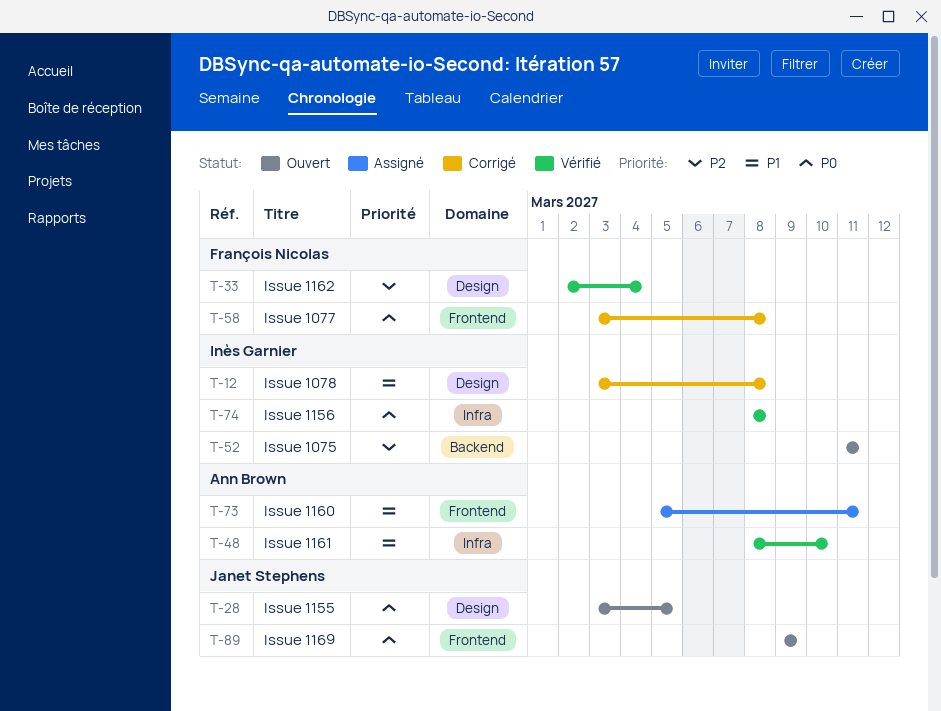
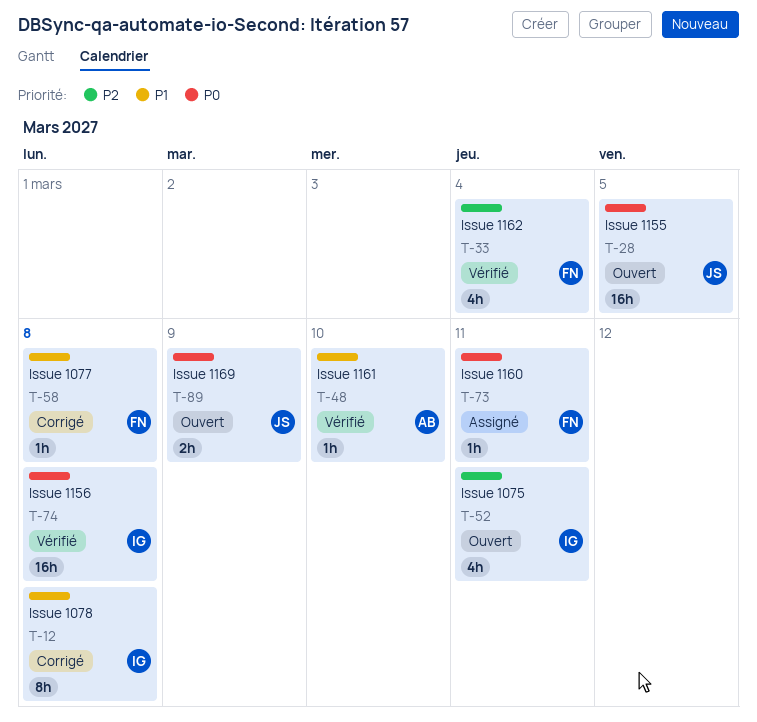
T-58, priority: P0 -> P1
T-73, owner: Ann Brown -> François Nicolas
T-73, priority: P1 -> P0

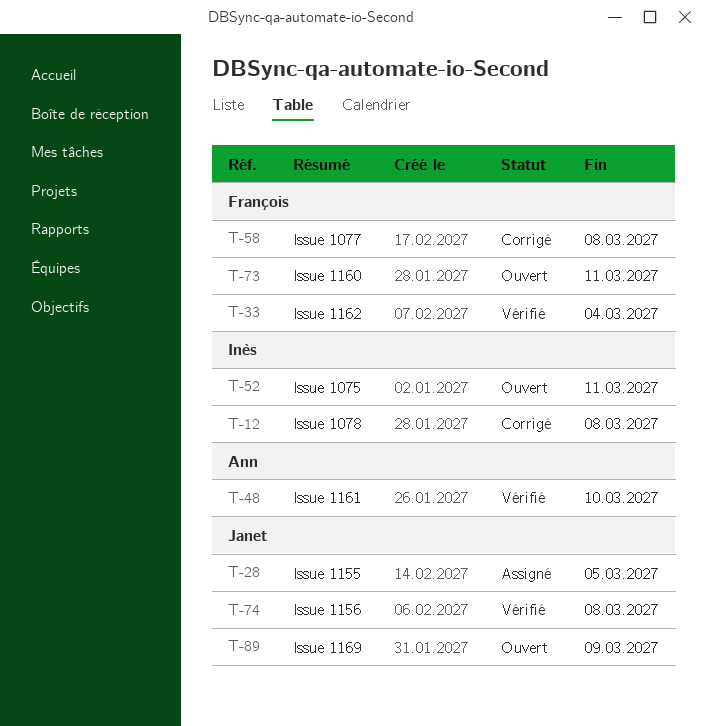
T-28, status: Ouvert -> Assigné
T-73, status: Assigné -> Ouvert
T-74, owner: Inès -> Janet

